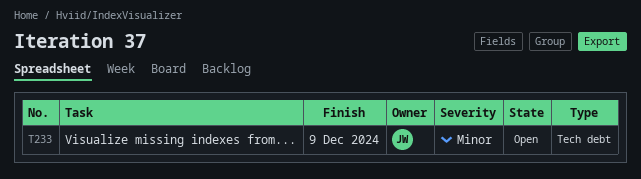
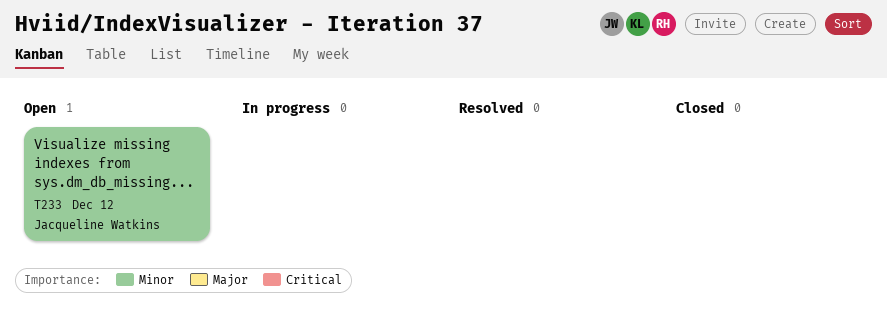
T233, due: Dec 9 -> Dec 12

